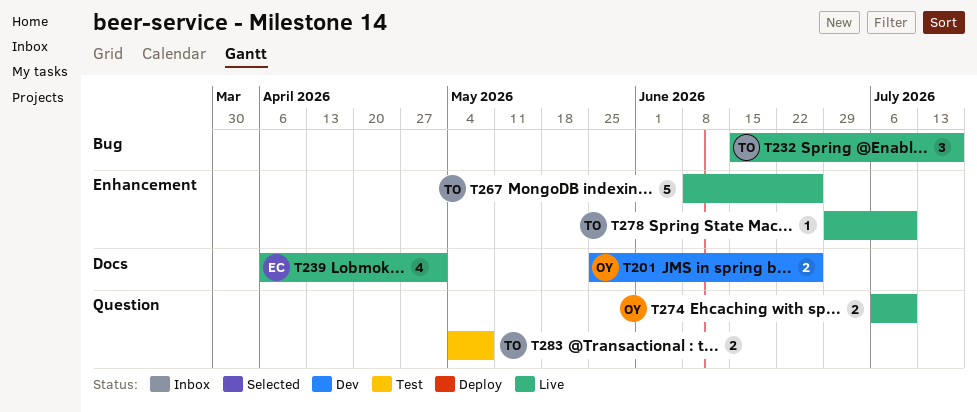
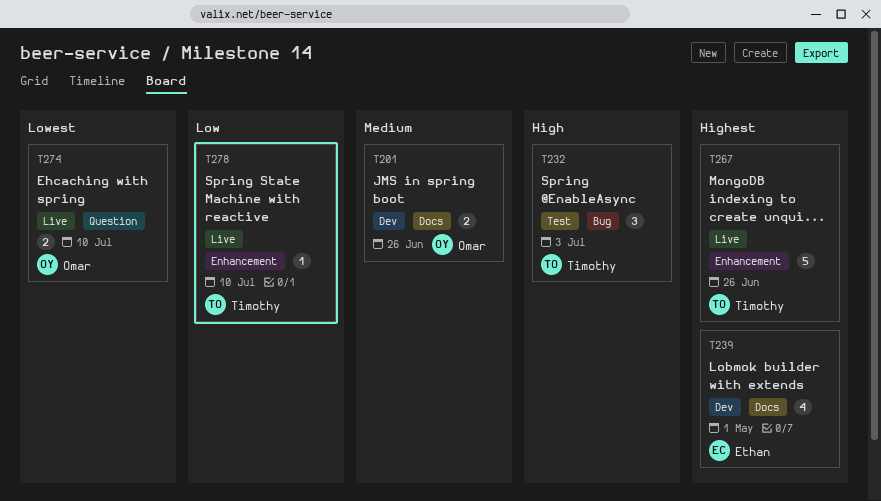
T232, status: Live -> Test
T232, due: Jul 17 -> Jul 3
T239, status: Live -> Dev
T283: present -> none

